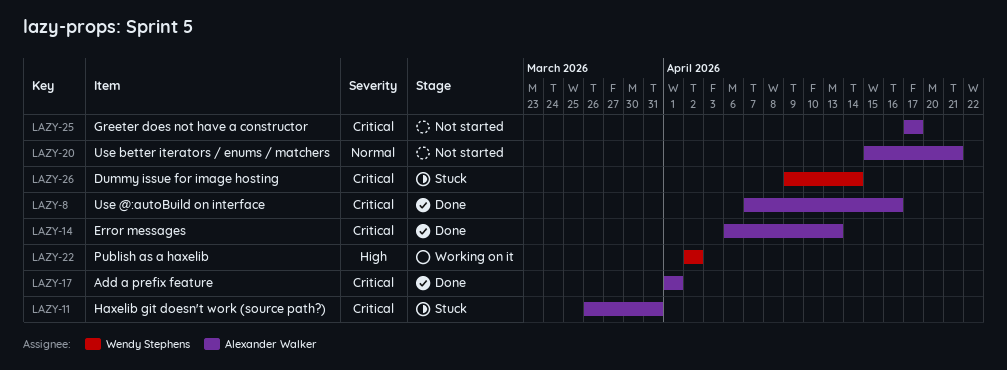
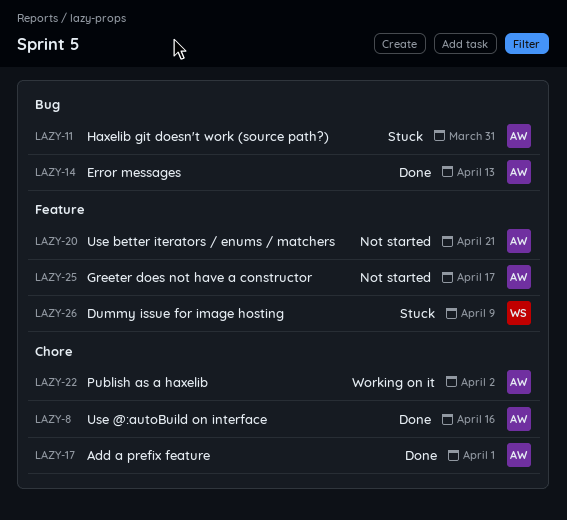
LAZY-22, owner: Wendy Stephens -> Alexander Walker
LAZY-26, due: Apr 14 -> Apr 9

